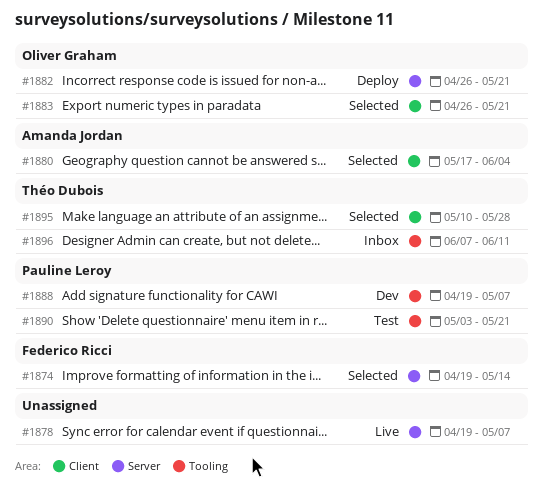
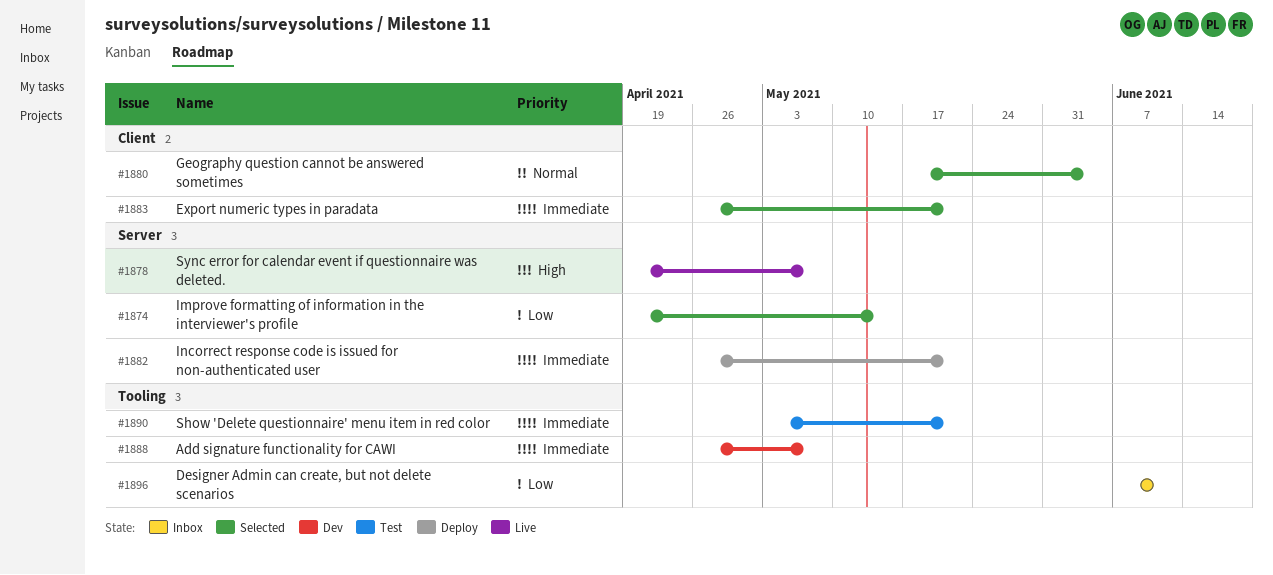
#1888, start: Apr 19 -> Apr 26
#1895: present -> none

